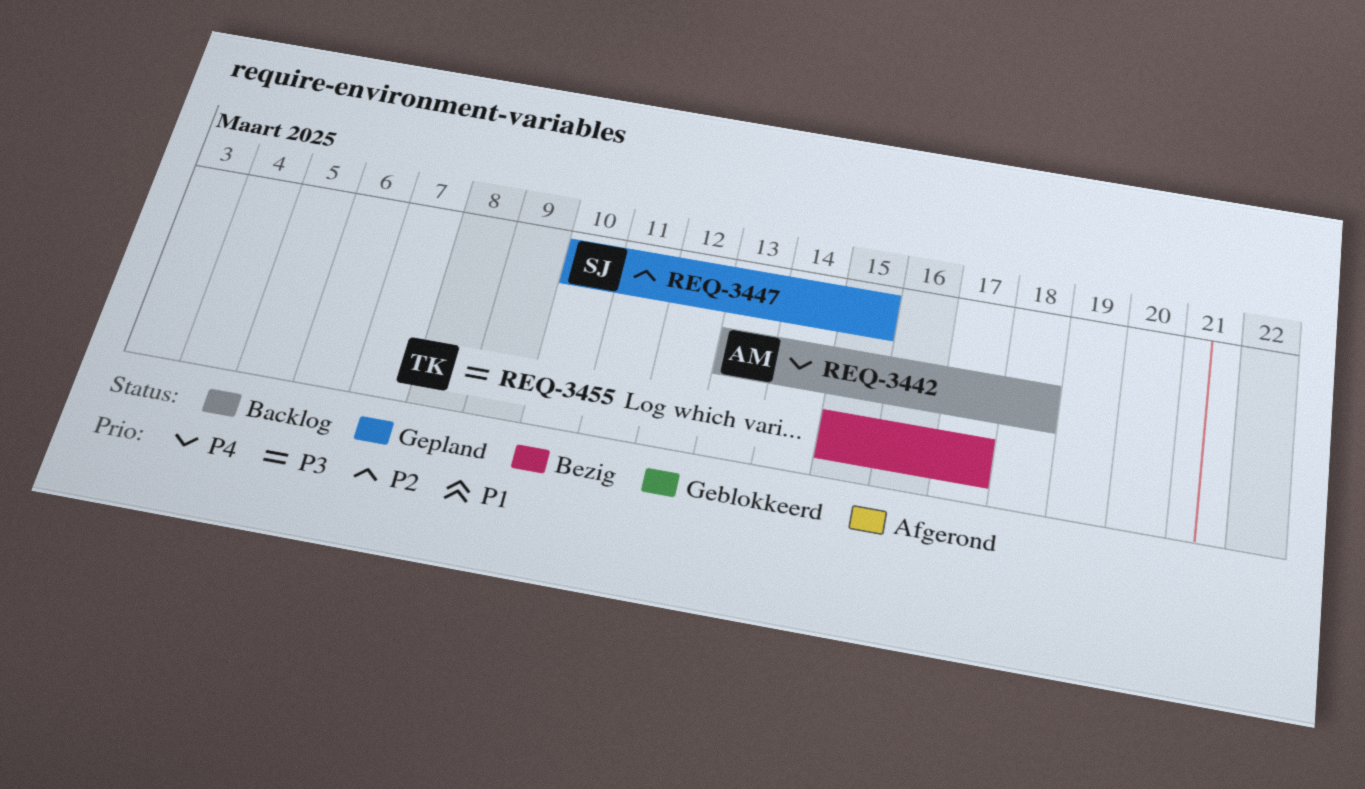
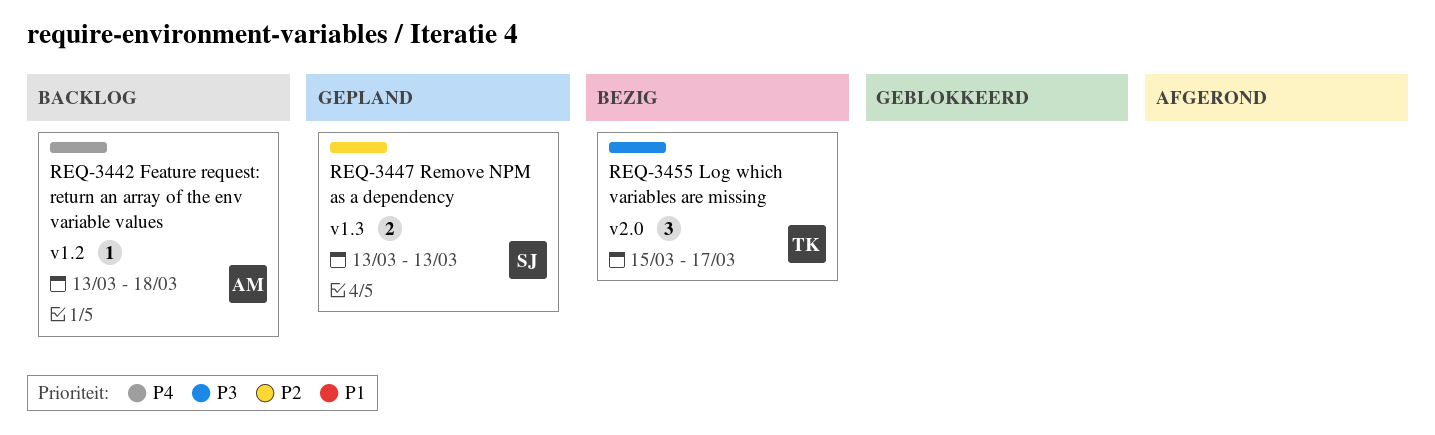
REQ-3447, start: Mar 10 -> Mar 13
REQ-3447, due: Mar 15 -> Mar 13

